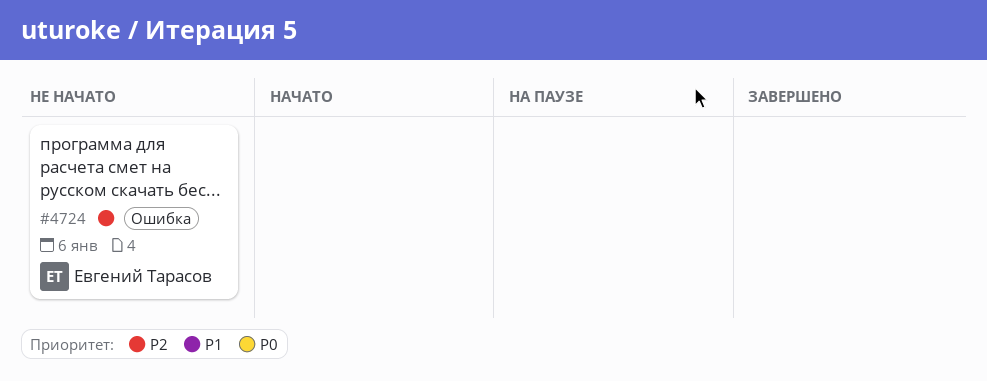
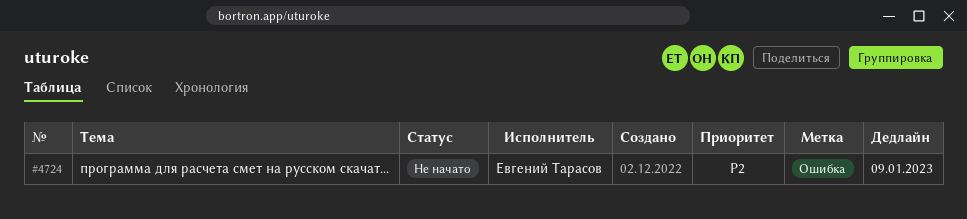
#4724, due: Jan 6 -> Jan 9

